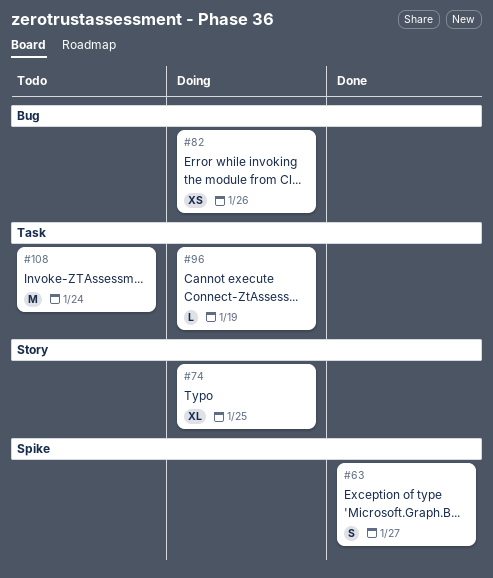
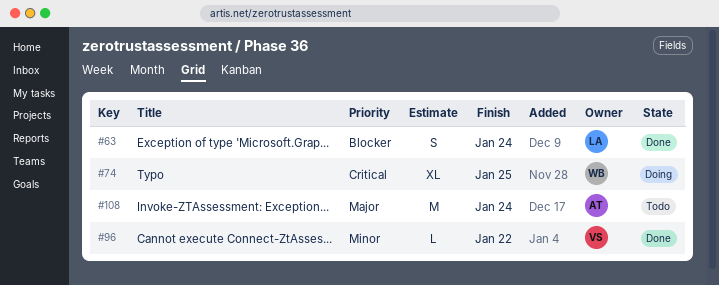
#63, due: Jan 27 -> Jan 24
#82: present -> none
#96, status: Doing -> Done
#96, due: Jan 19 -> Jan 22

